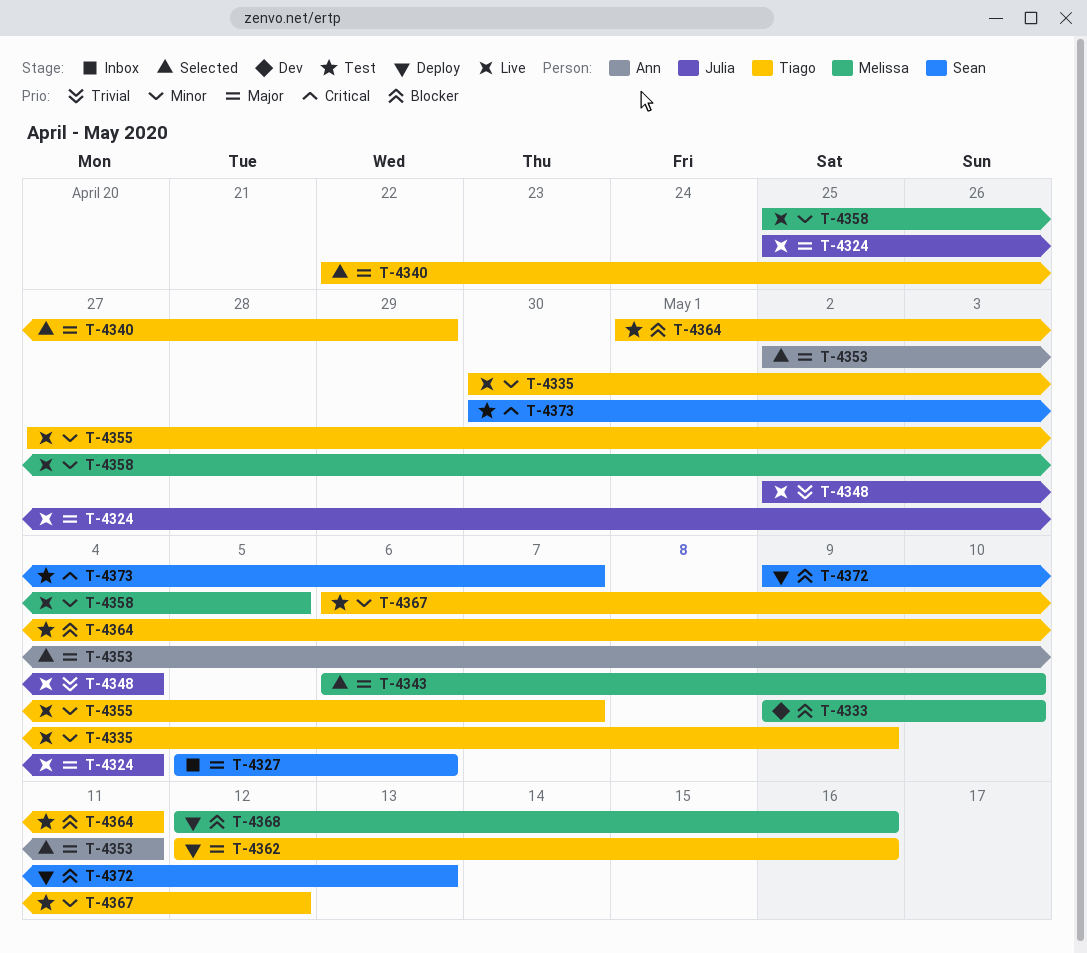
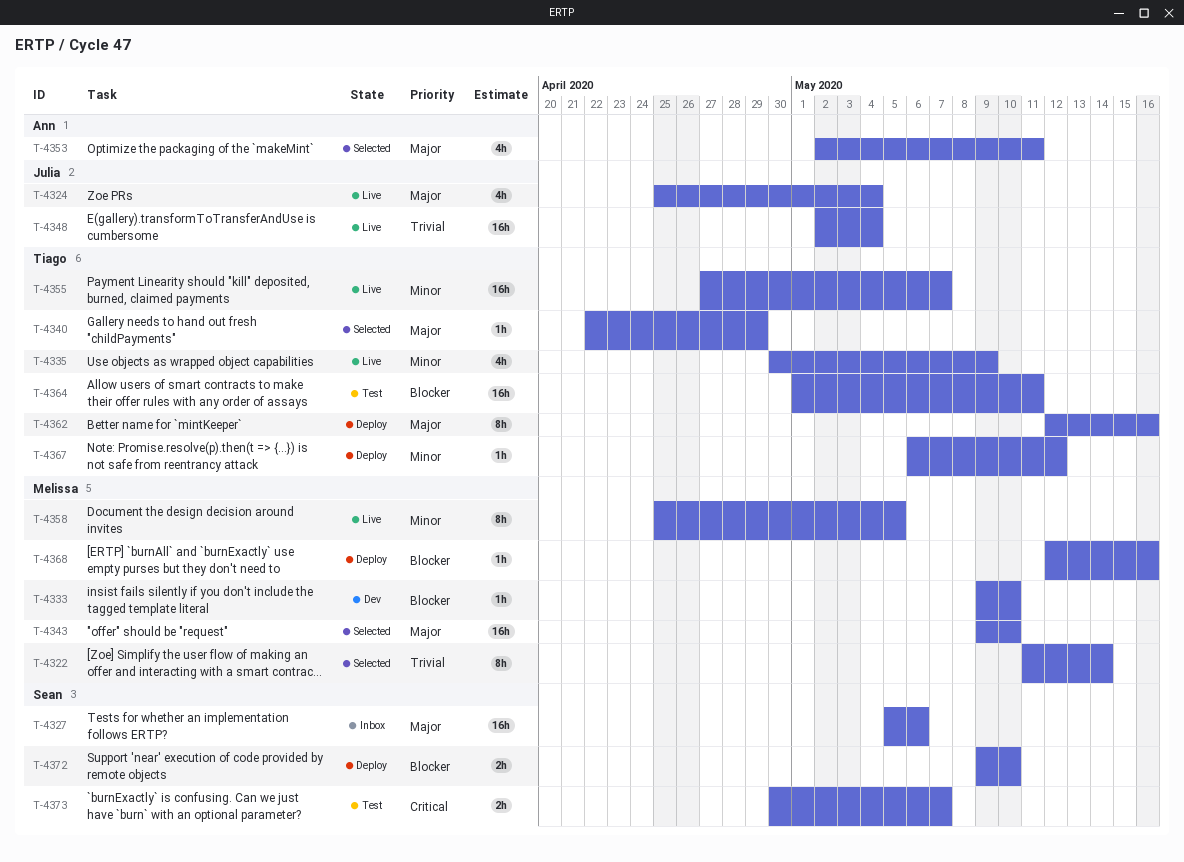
T-4322: none -> present
T-4343, start: May 6 -> May 9
T-4367, status: Test -> Deploy
T-4372, due: May 13 -> May 10

